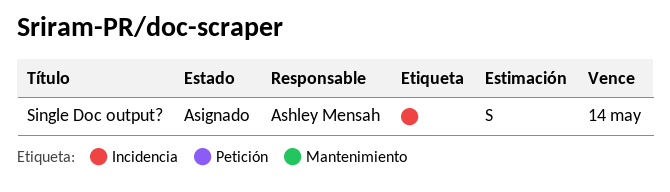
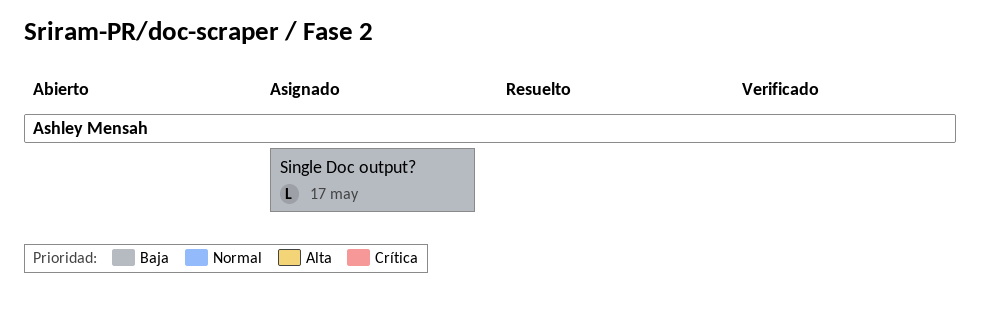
Single Doc output?, estimate: S -> L
Single Doc output?, due: May 14 -> May 17

